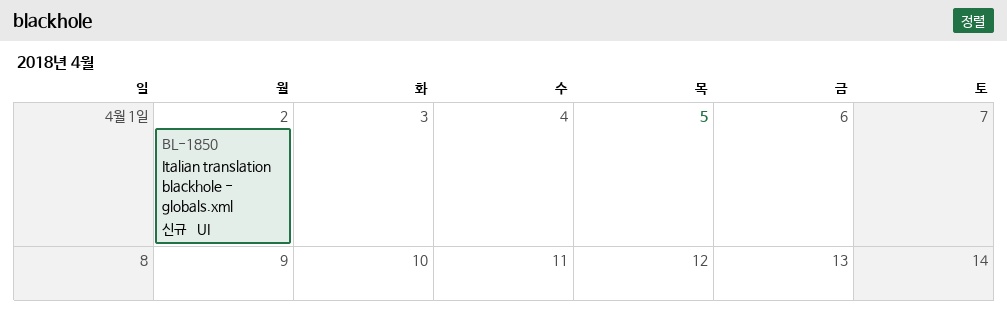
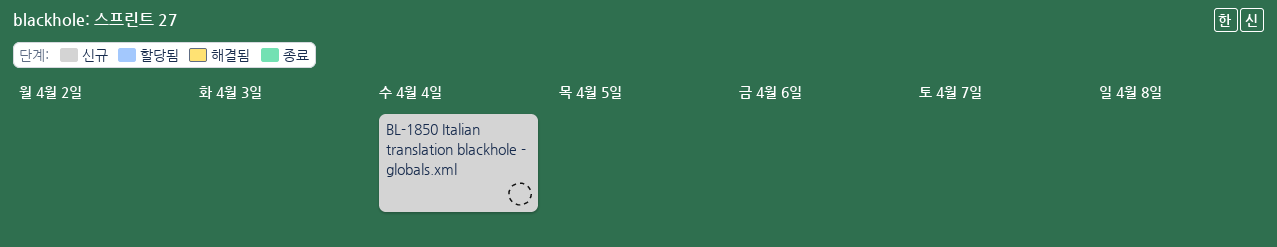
BL-1850, due: Apr 2 -> Apr 4

